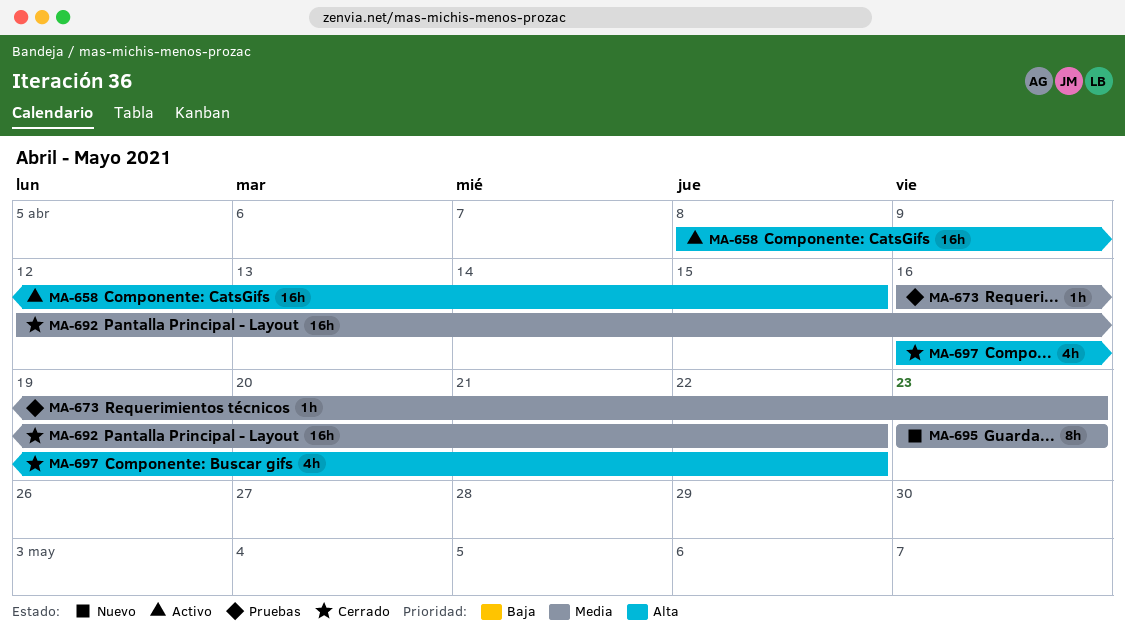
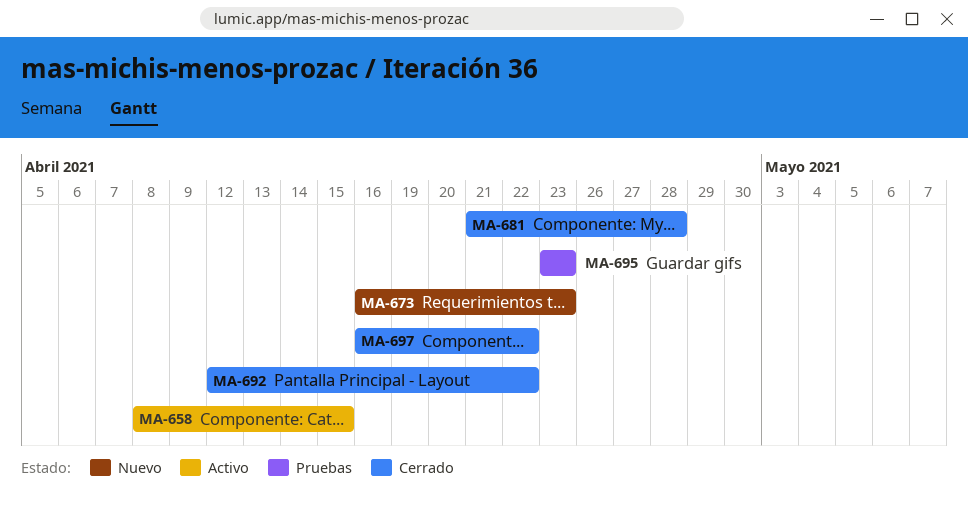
MA-673, status: Pruebas -> Nuevo
MA-681: none -> present
MA-695, status: Nuevo -> Pruebas

